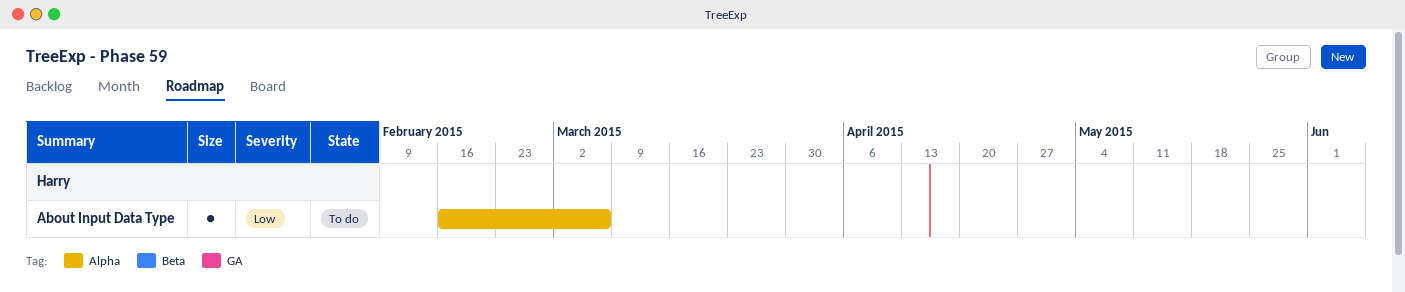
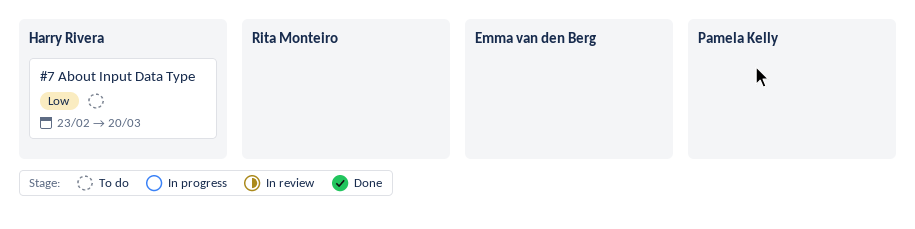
About Input Data Type, start: Feb 16 -> Feb 23
About Input Data Type, due: Mar 6 -> Mar 20

